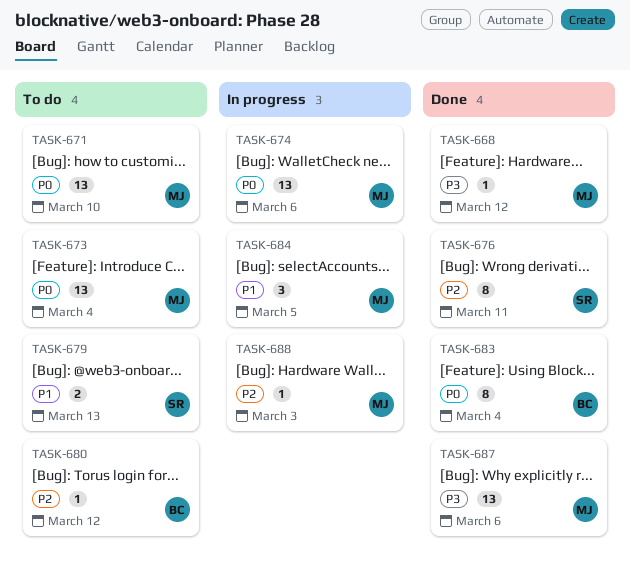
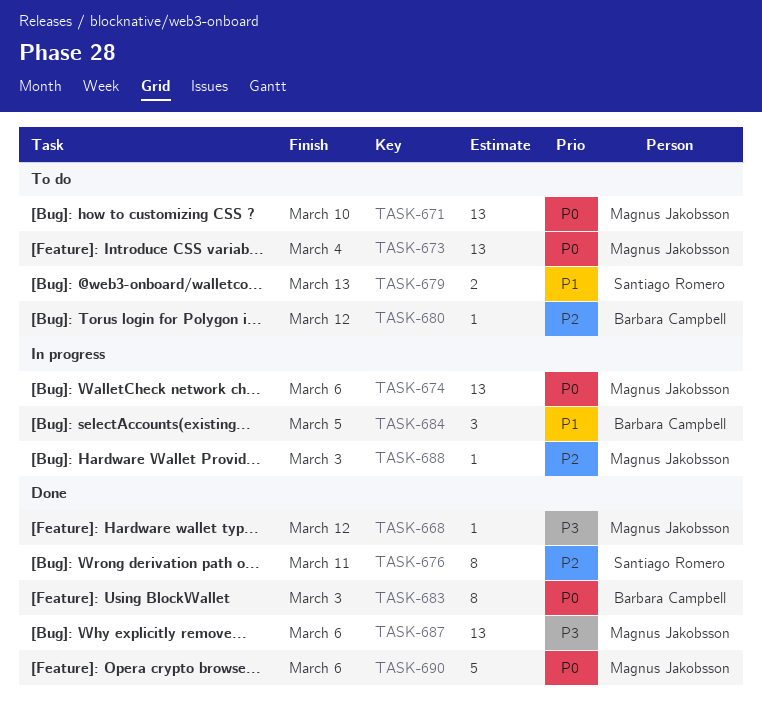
TASK-683, due: Mar 4 -> Mar 3
TASK-684, owner: Magnus Jakobsson -> Barbara Campbell
TASK-690: none -> present

